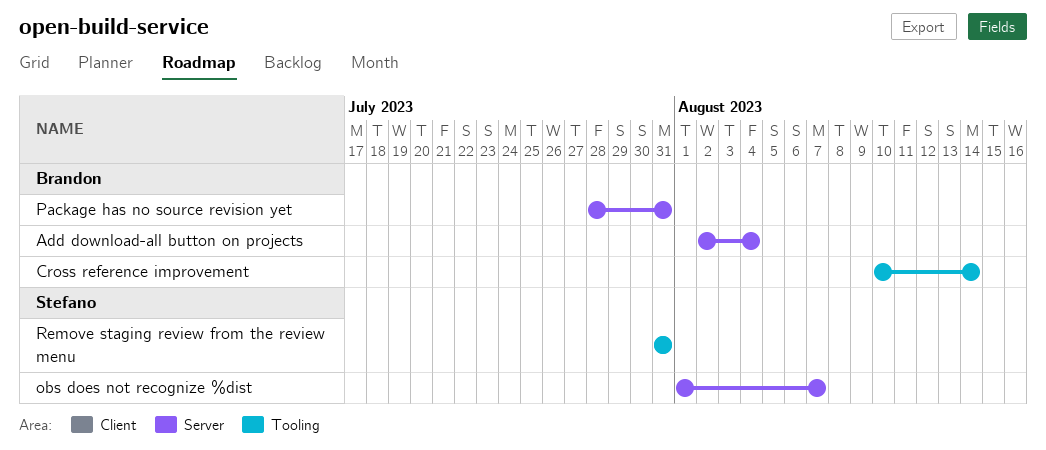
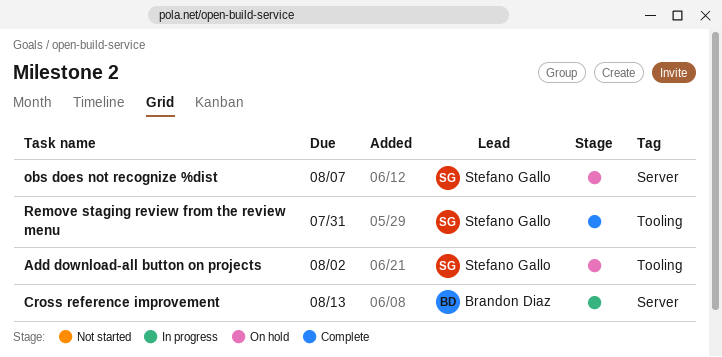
Add download-all button on projects, owner: Brandon Diaz -> Stefano Gallo
Add download-all button on projects, label: Server -> Tooling
Add download-all button on projects, due: Aug 4 -> Aug 2
Cross reference improvement, label: Tooling -> Server
Cross reference improvement, due: Aug 14 -> Aug 13
Package has no source revision yet: present -> none

